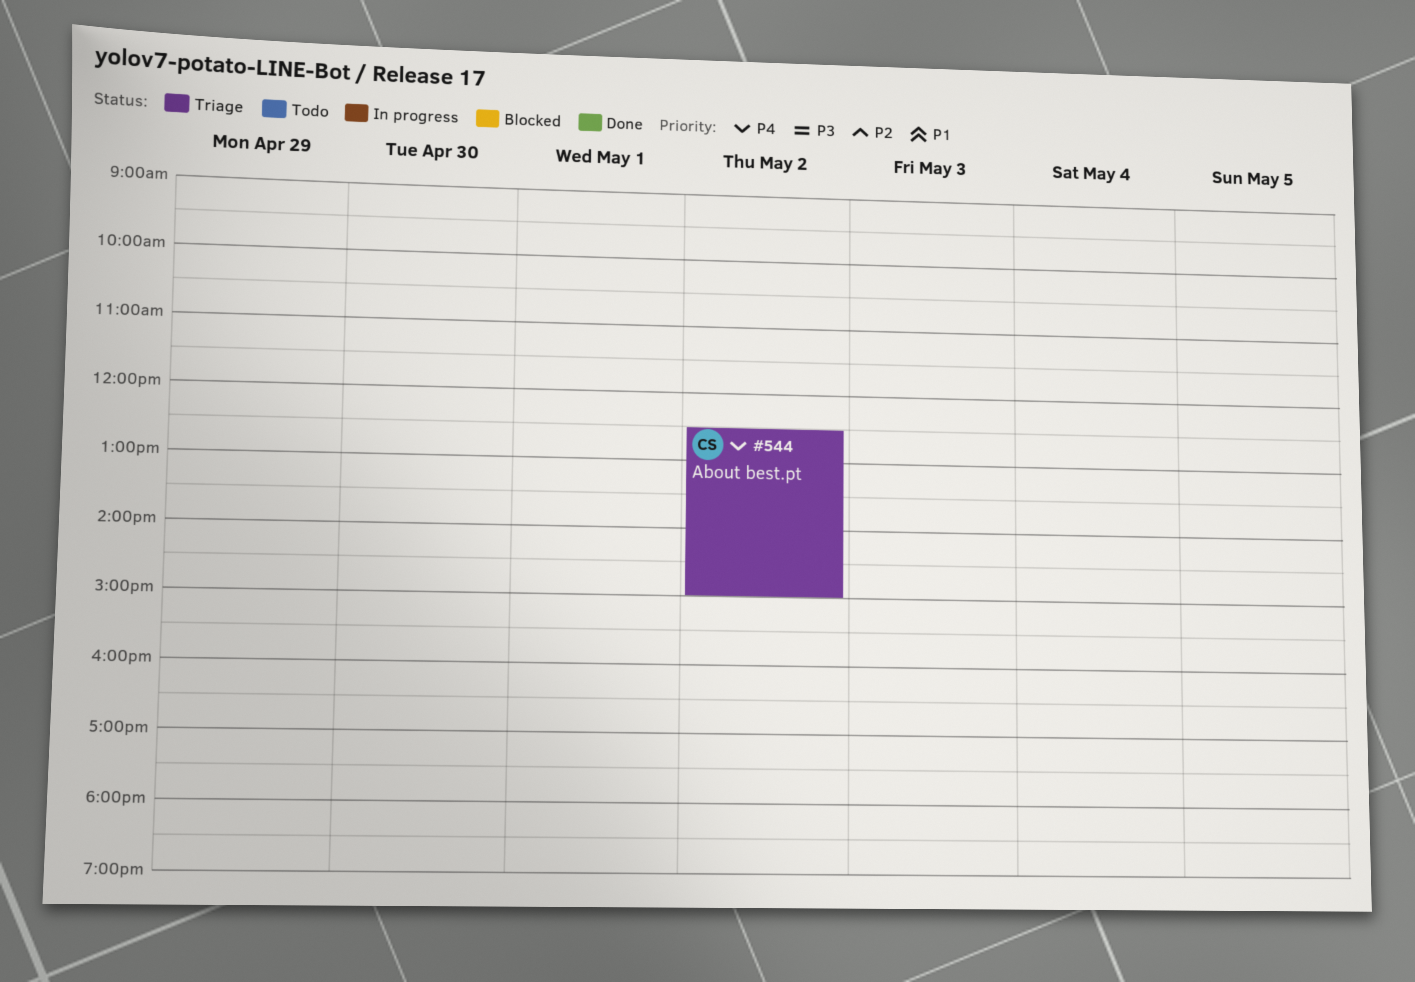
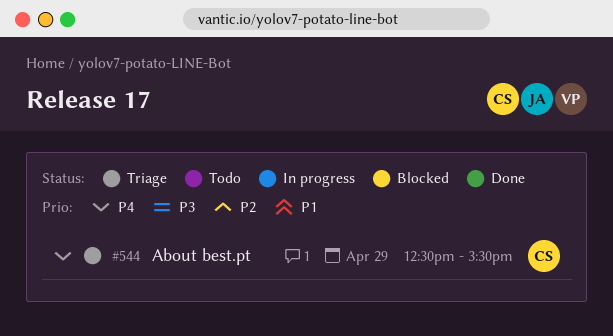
#544, day: May 2 -> Apr 29
#544, ends: 15:00 -> 15:30

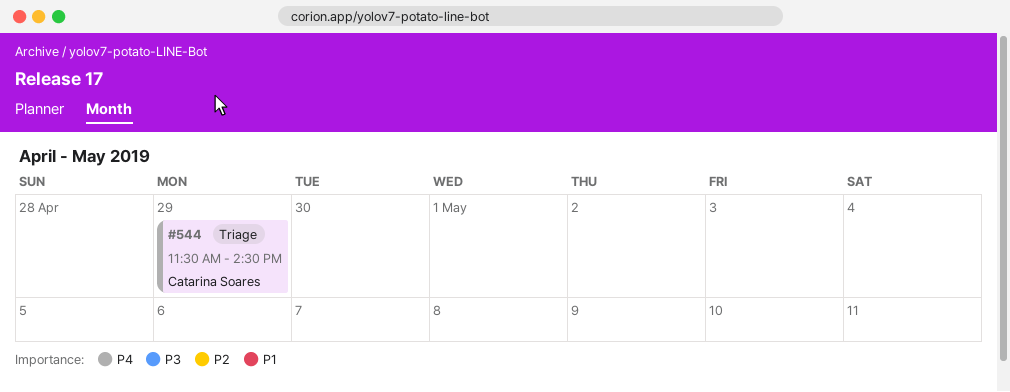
#544, begins: 12:30 -> 11:30
#544, ends: 15:30 -> 14:30

